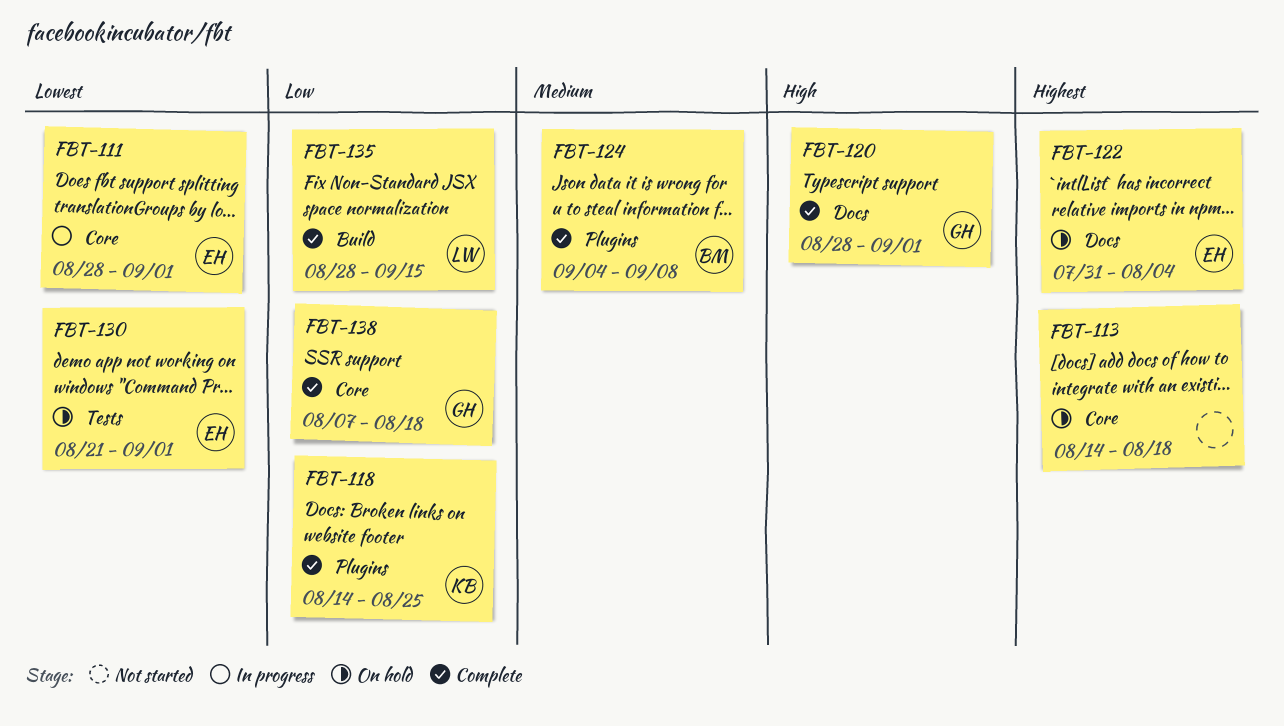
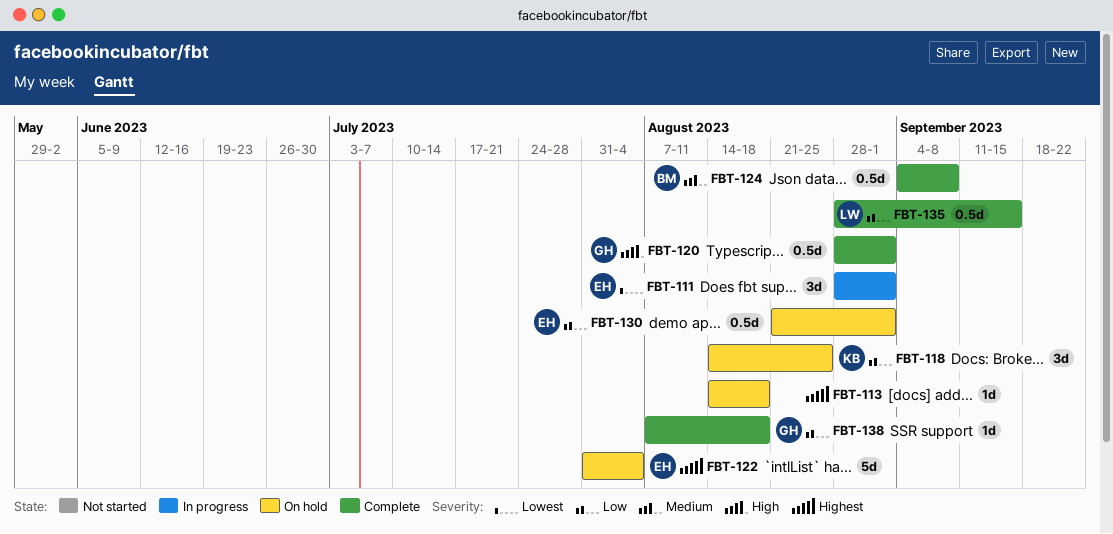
FBT-118, status: Complete -> On hold
FBT-130, priority: Lowest -> Low

